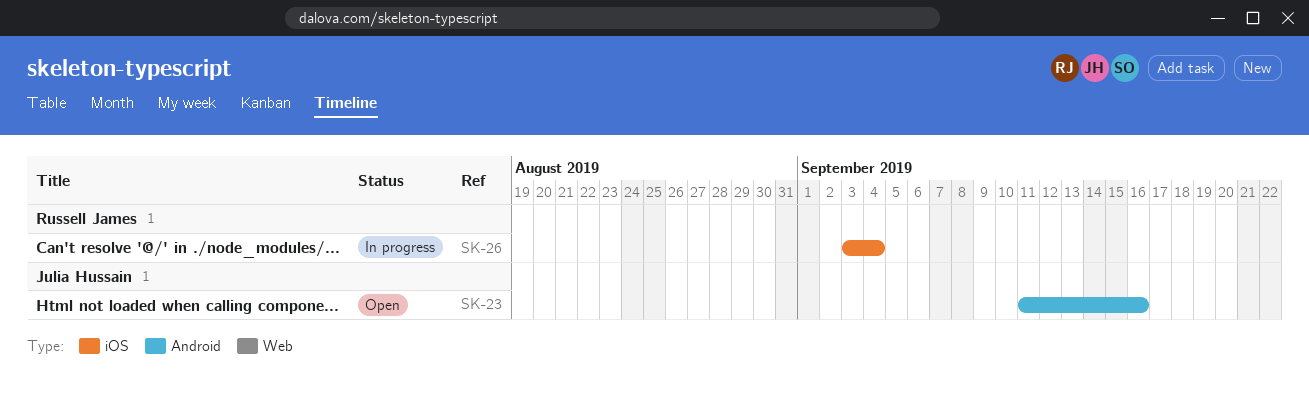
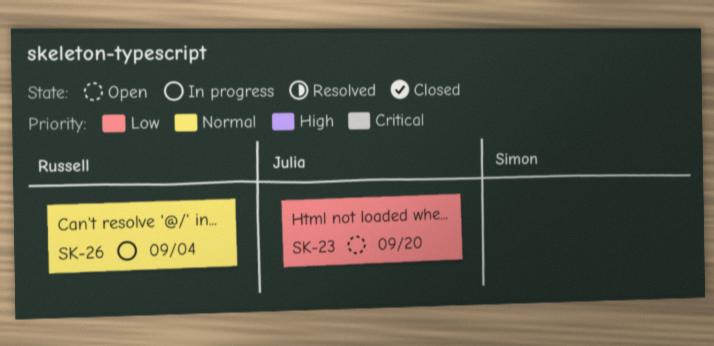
SK-23, due: Sep 16 -> Sep 20

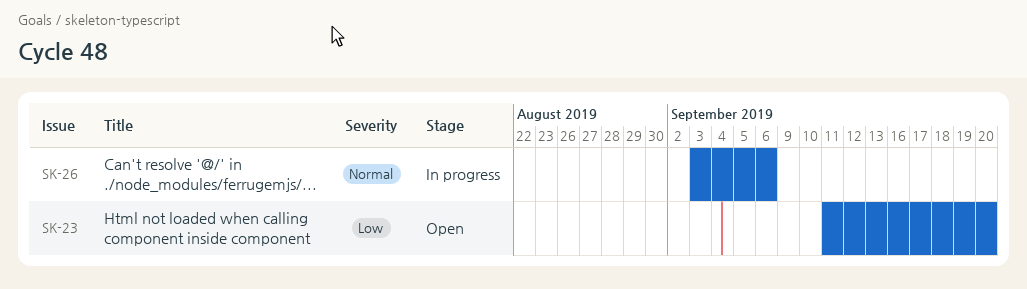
SK-26, due: Sep 4 -> Sep 6

